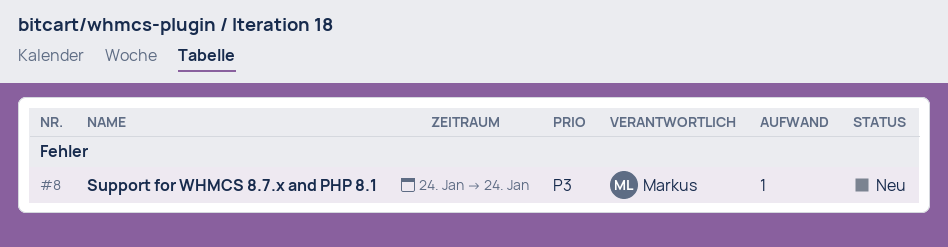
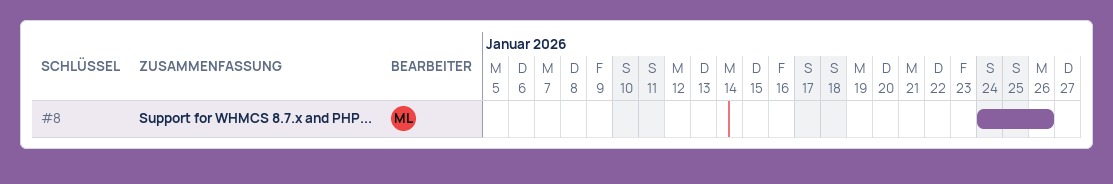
#8, due: Jan 24 -> Jan 26

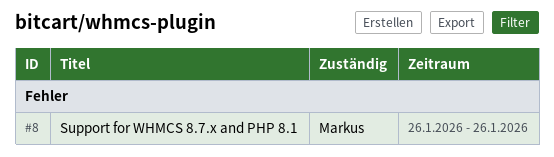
#8, start: Jan 24 -> Jan 26

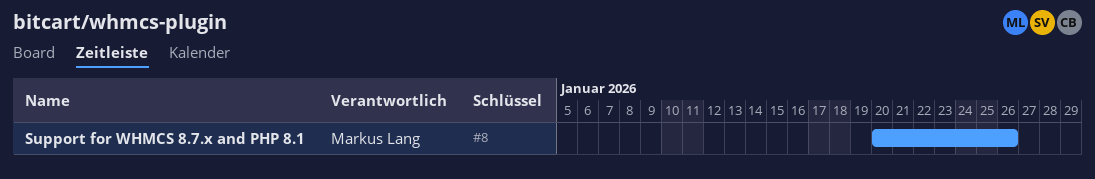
#8, start: Jan 26 -> Jan 20

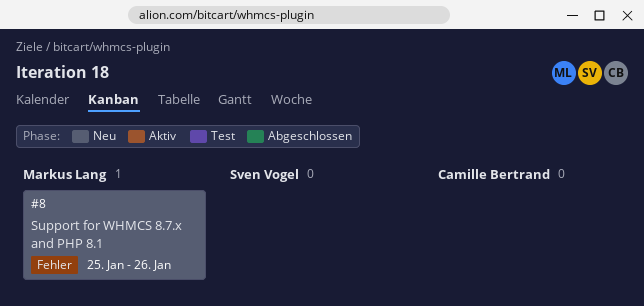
#8, start: Jan 20 -> Jan 25

